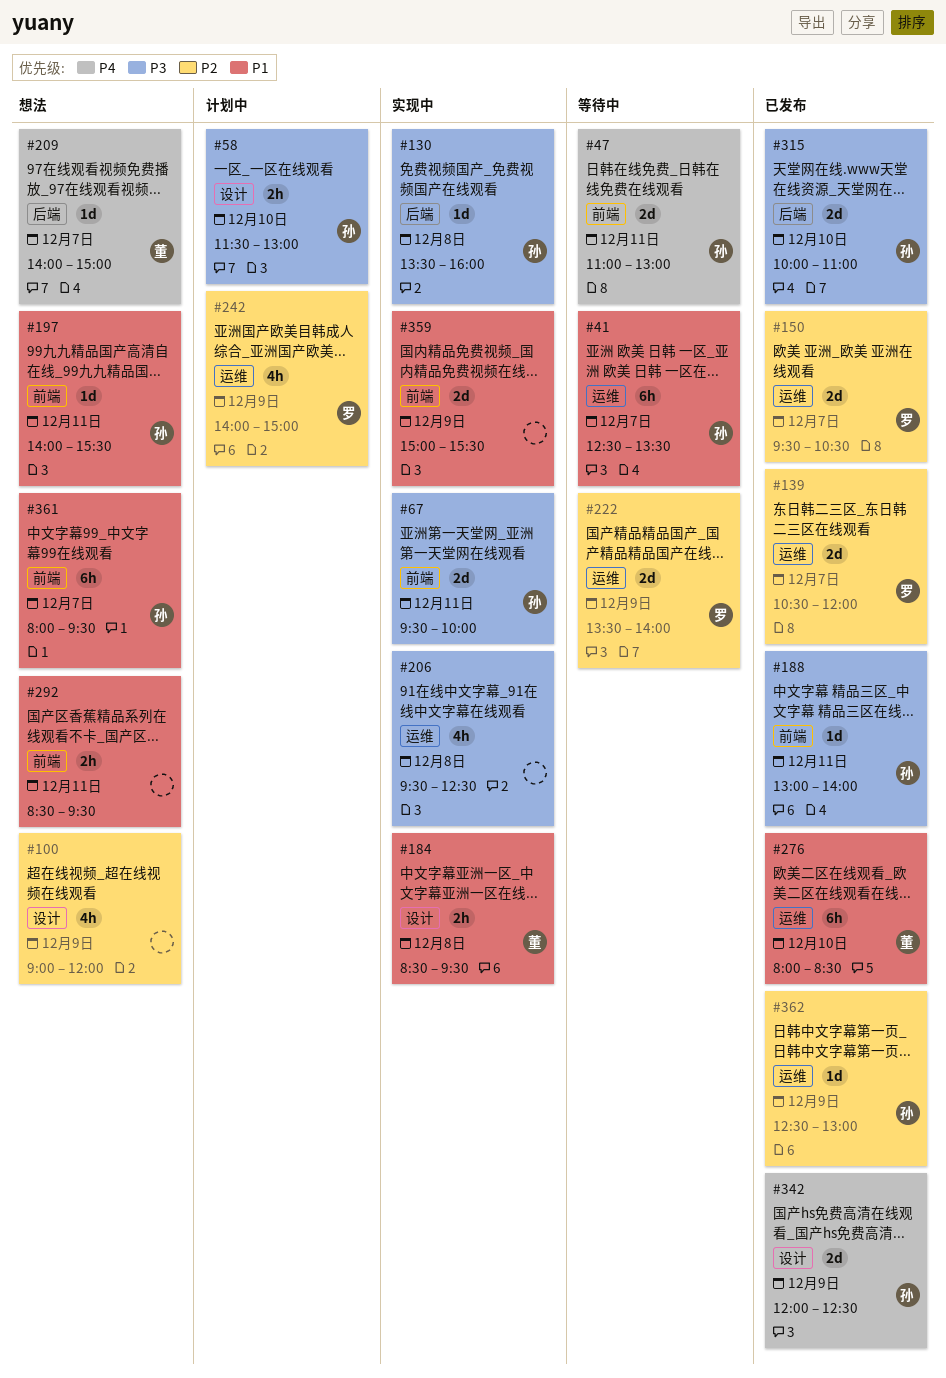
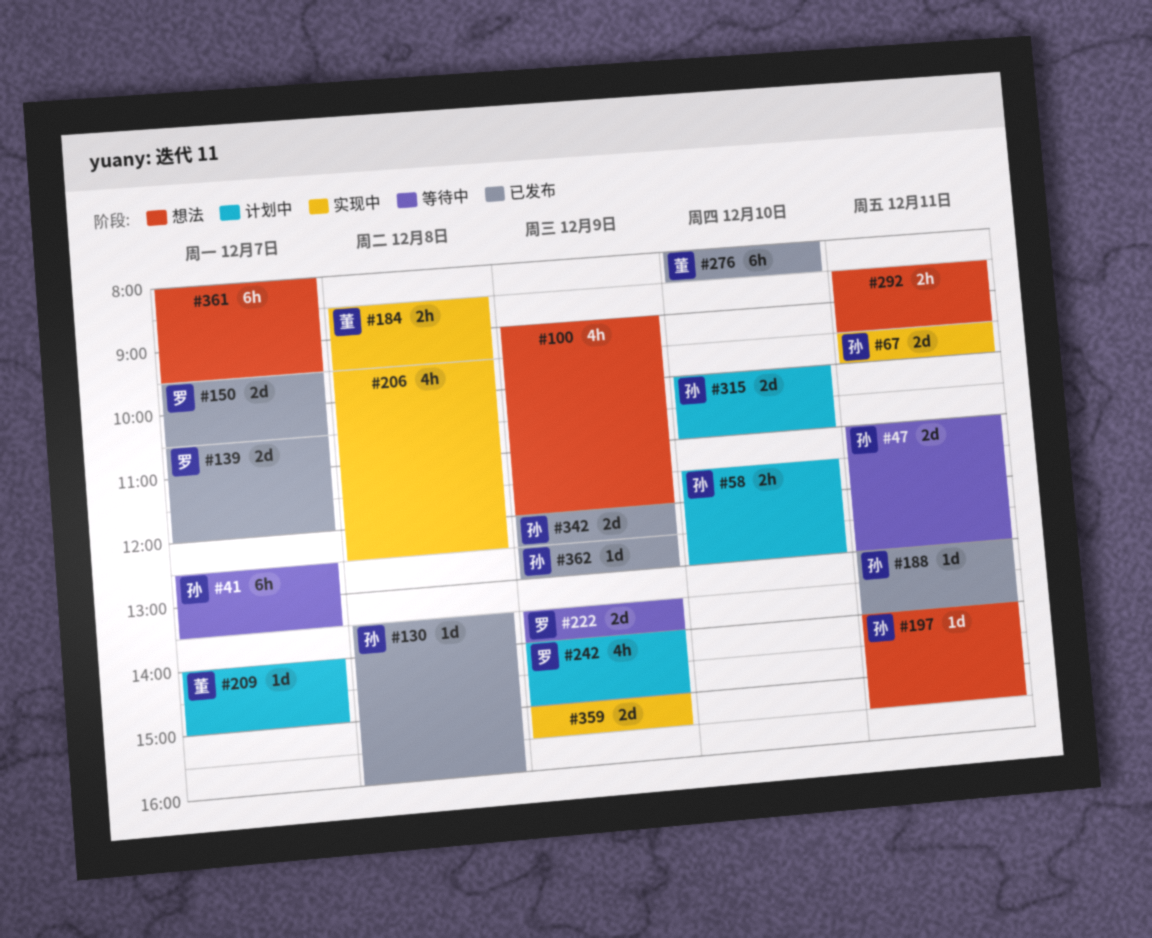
#130, status: 实现中 -> 已发布
#209, status: 想法 -> 计划中
#315, status: 已发布 -> 计划中
#361, owner: 孙 -> none

